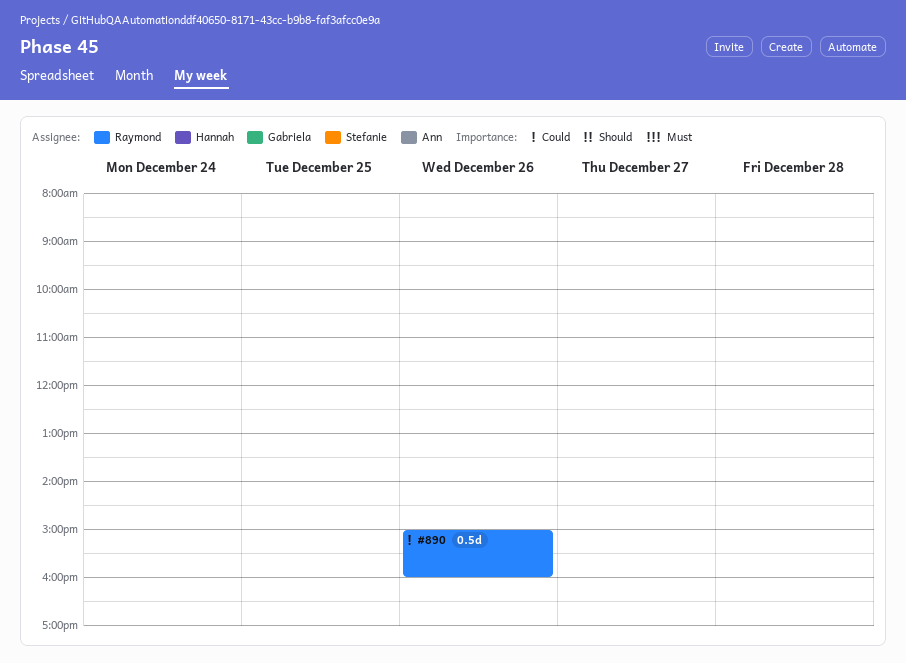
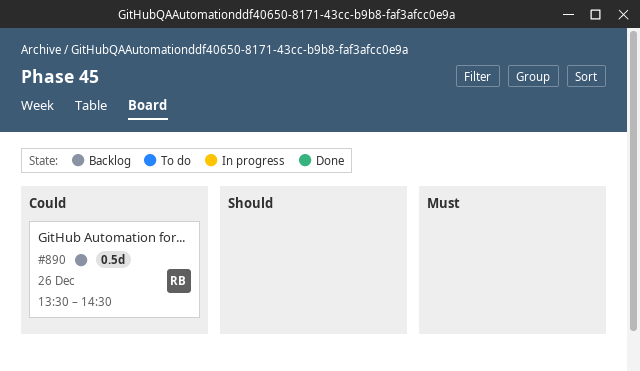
#890, begins: 15:00 -> 13:30
#890, ends: 16:00 -> 14:30

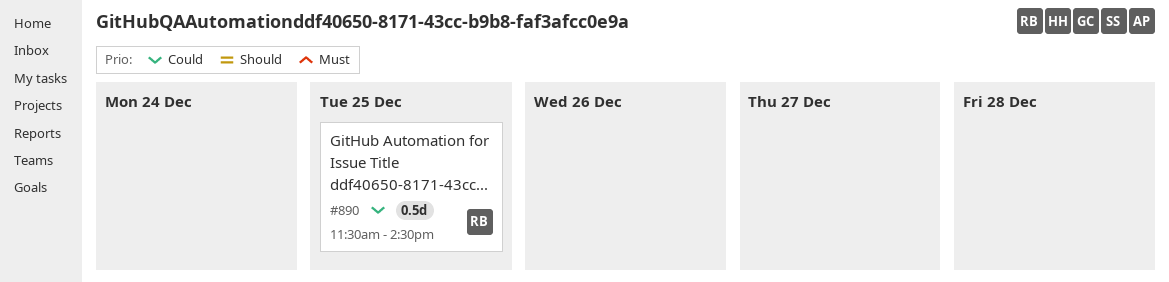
#890, day: Dec 26 -> Dec 25
#890, begins: 13:30 -> 11:30

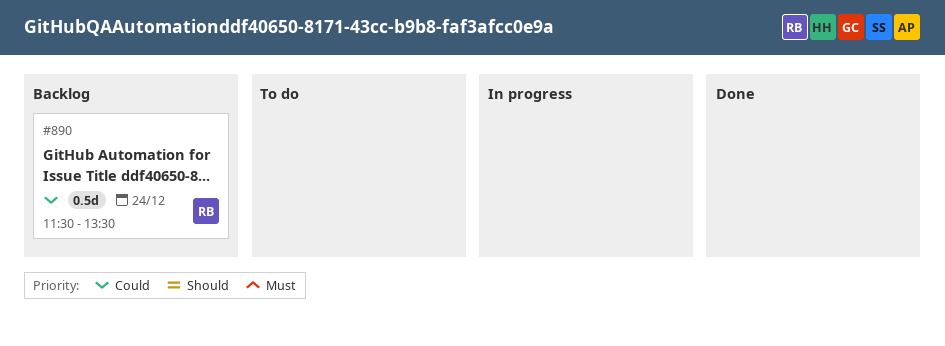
#890, day: Dec 25 -> Dec 24
#890, ends: 14:30 -> 13:30

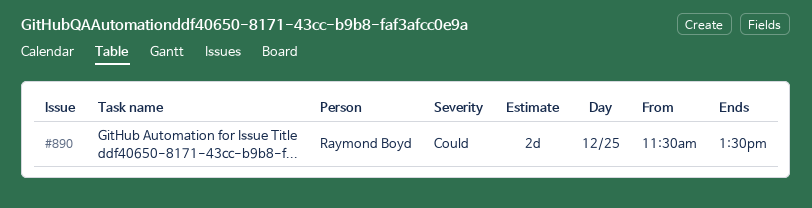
#890, estimate: 0.5d -> 2d
#890, day: Dec 24 -> Dec 25

